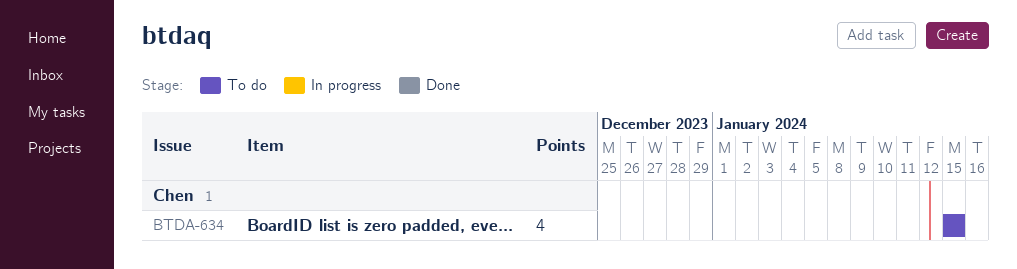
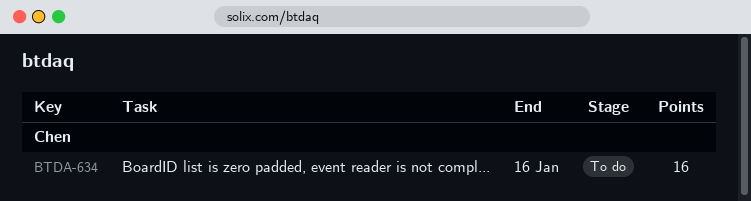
BTDA-634, estimate: 4 -> 16
BTDA-634, due: Jan 15 -> Jan 16

